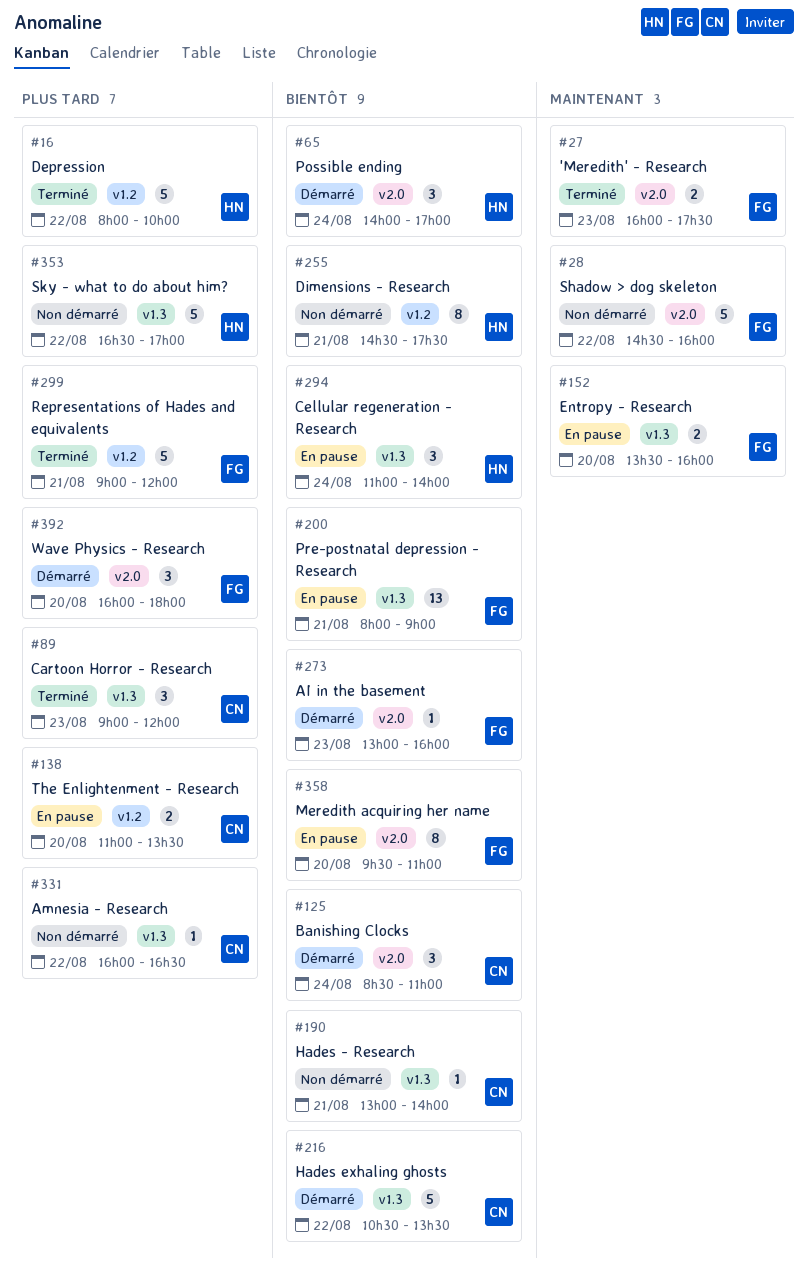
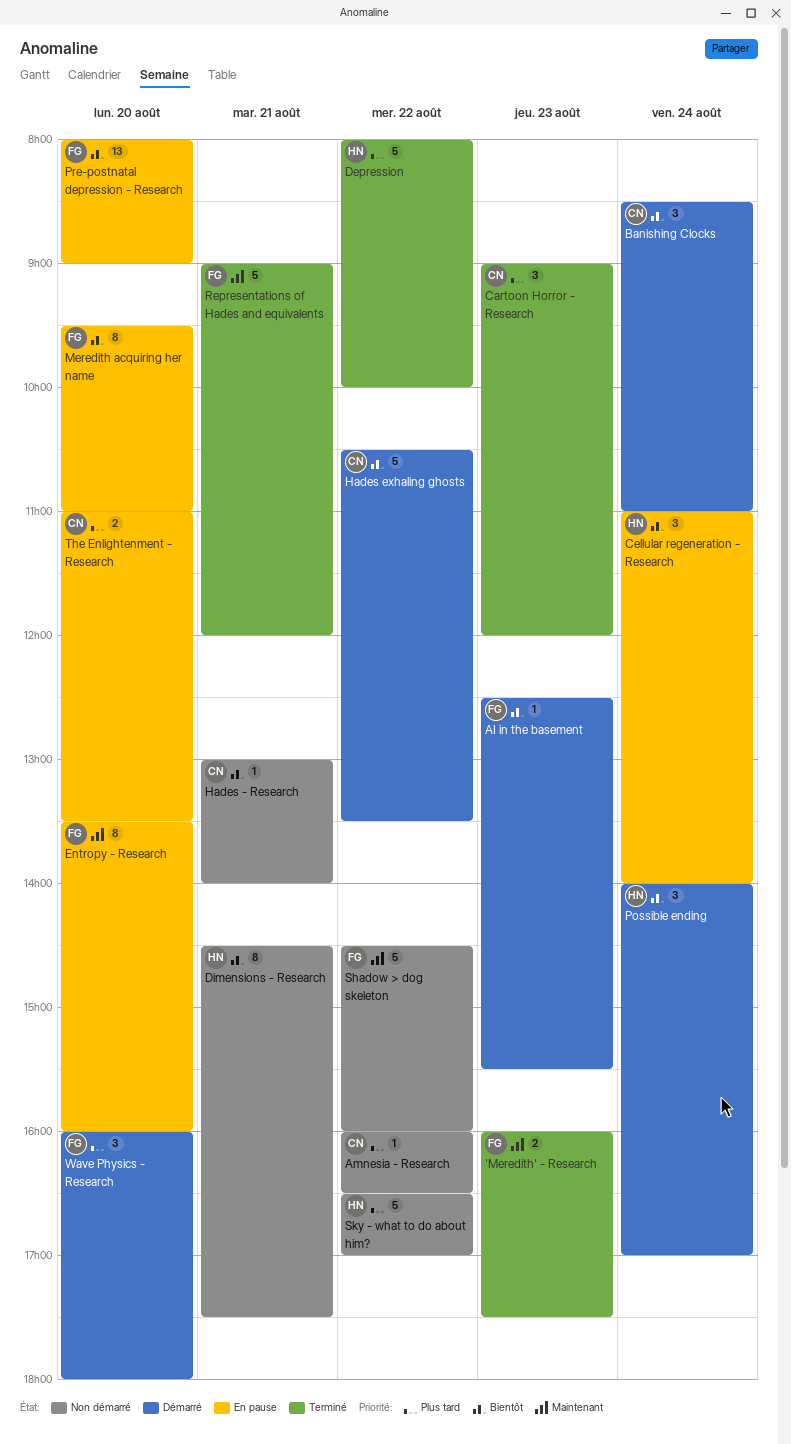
AI in the basement, begins: 13:00 -> 12:30
AI in the basement, ends: 16:00 -> 15:30
Entropy - Research, estimate: 2 -> 8
Pre-postnatal depression - Research, day: Aug 21 -> Aug 20
Representations of Hades and equivalents, priority: Plus tard -> Maintenant

